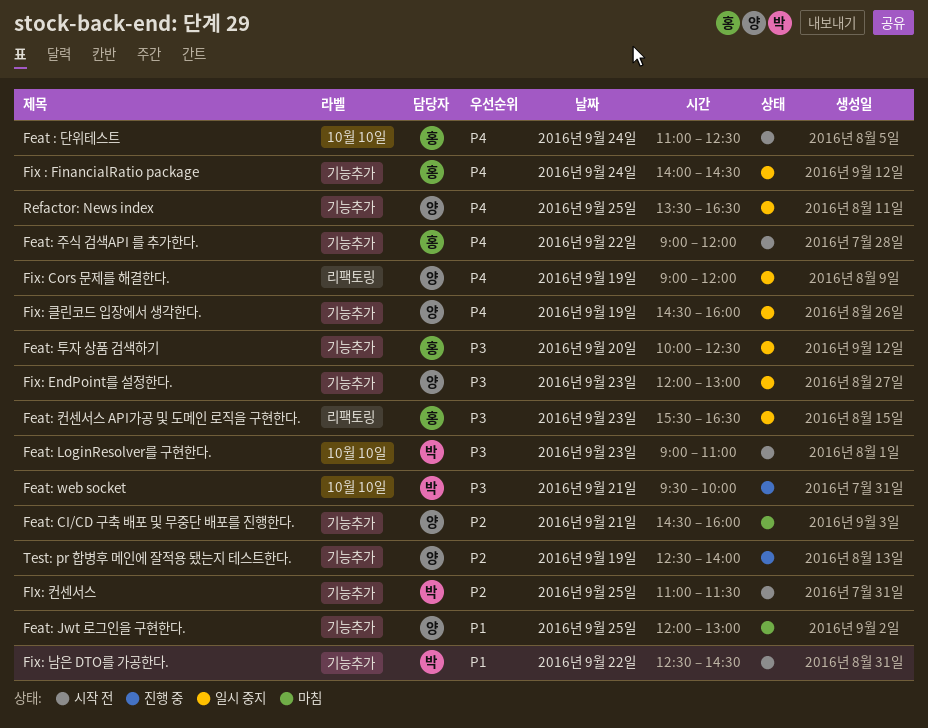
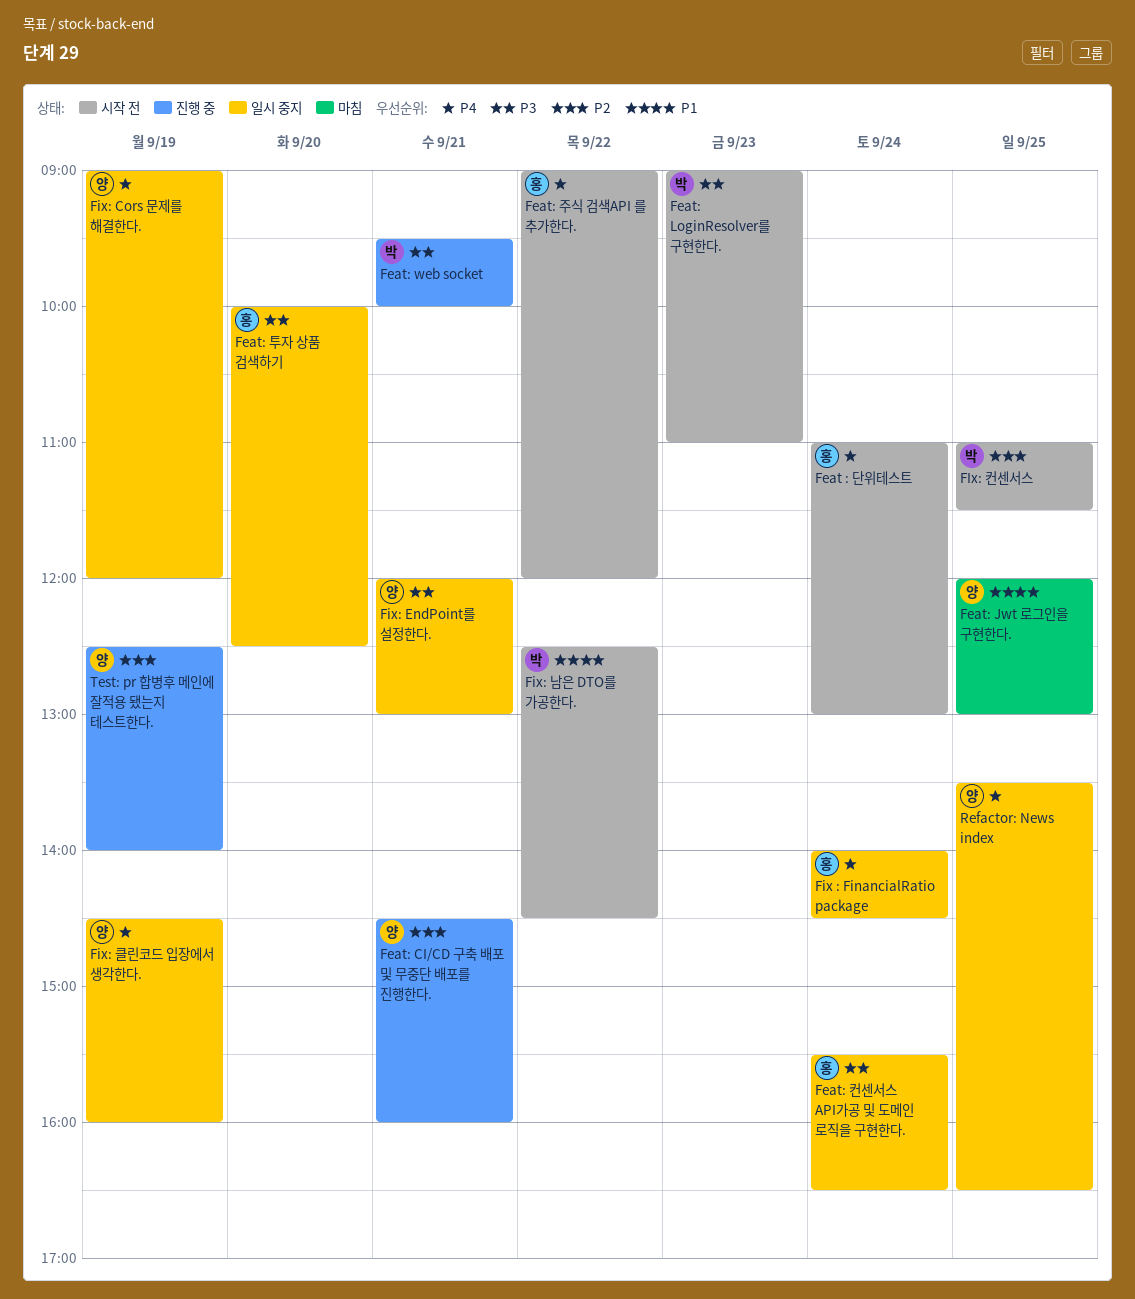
Feat : 단위테스트, ends: 12:30 -> 13:00
Feat: CI/CD 구축 배포 및 무중단 배포를 진행한다., status: 마침 -> 진행 중
Feat: 컨센서스 API가공 및 도메인 로직을 구현한다., day: Sep 23 -> Sep 24
Fix: EndPoint를 설정한다., day: Sep 23 -> Sep 21

